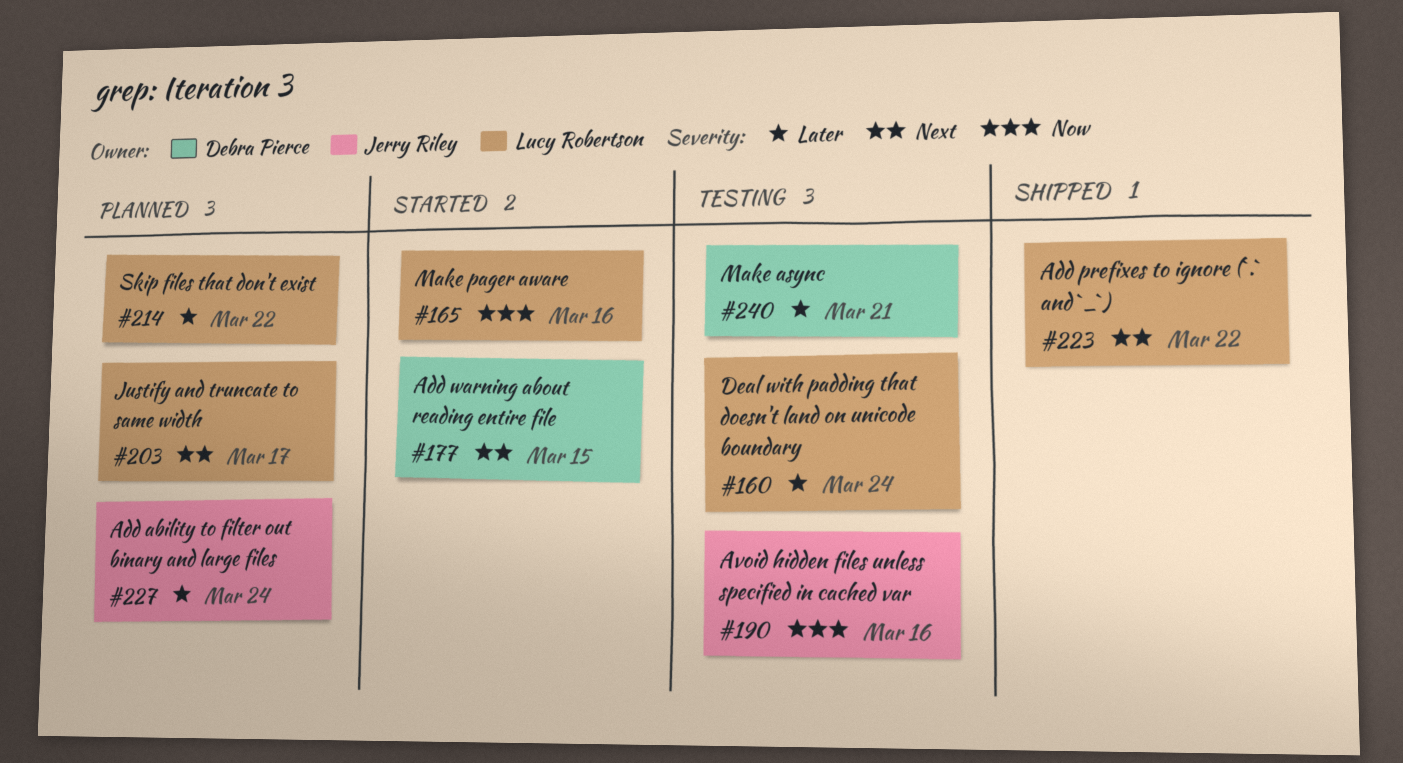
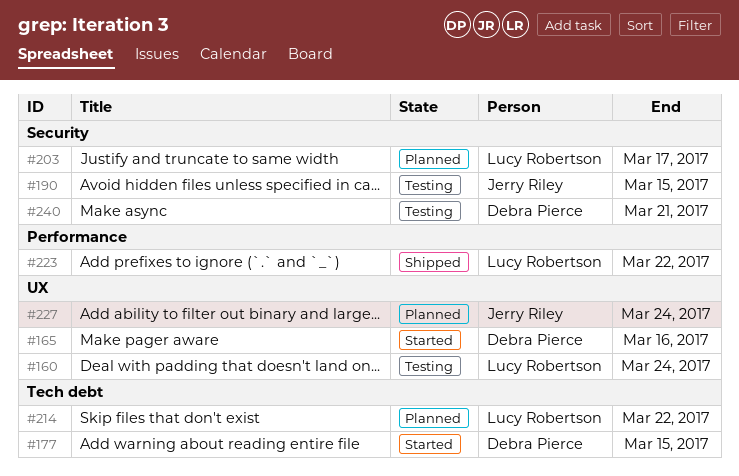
#165, owner: Lucy Robertson -> Debra Pierce
#190, due: Mar 16 -> Mar 15

